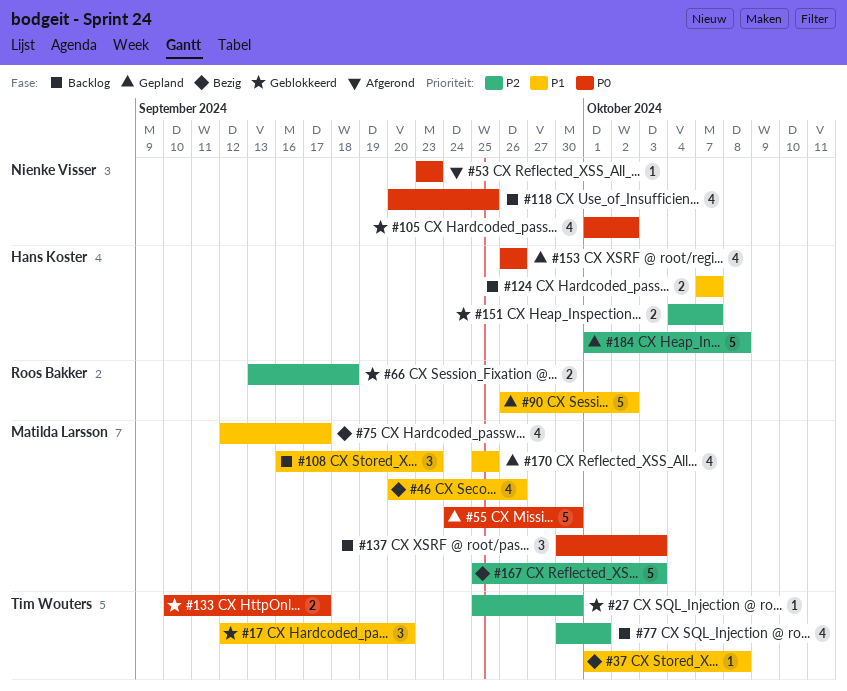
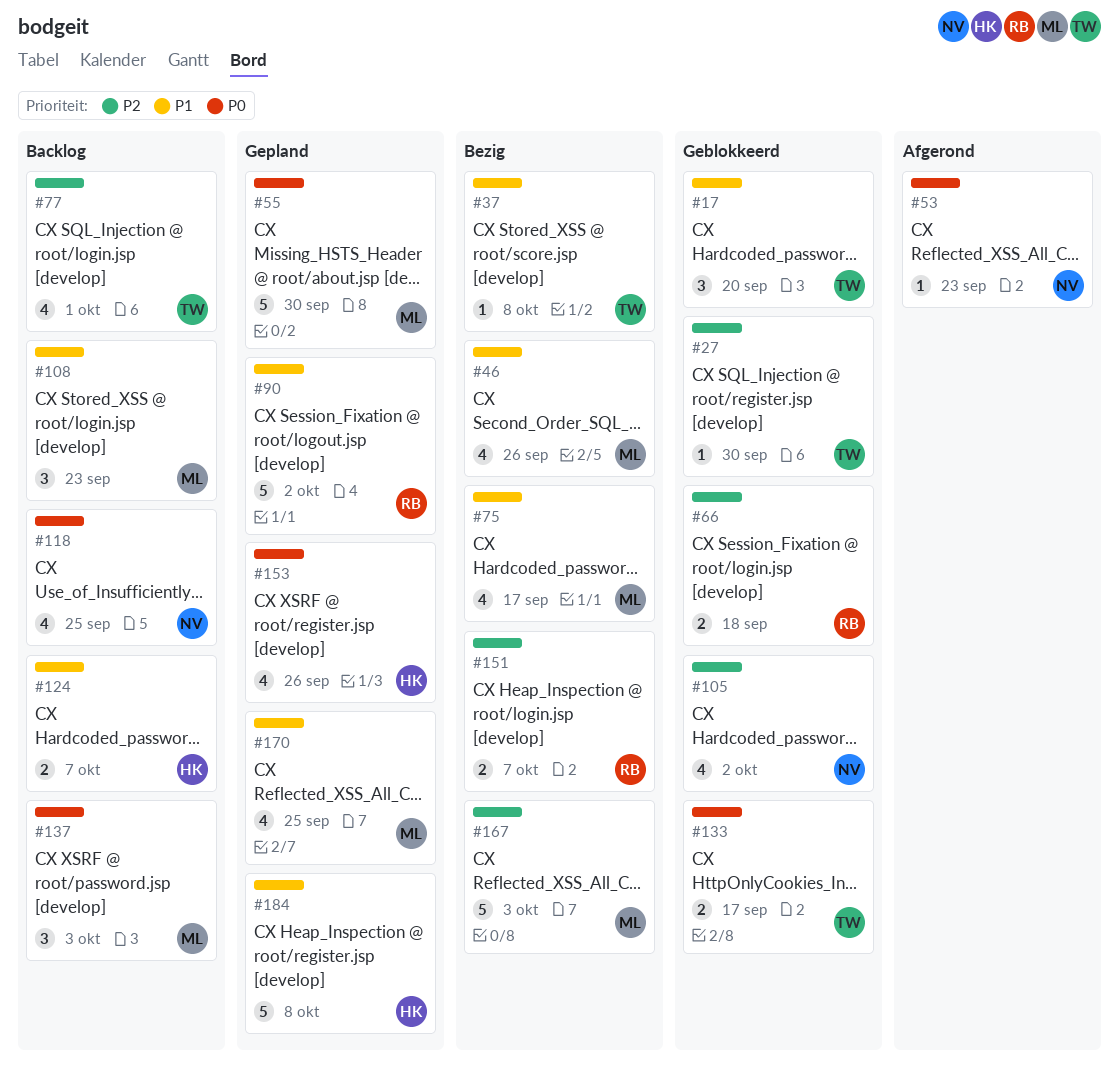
#105, priority: P0 -> P2
#151, status: Geblokkeerd -> Bezig
#151, owner: Hans Koster -> Roos Bakker
#184, priority: P2 -> P1

